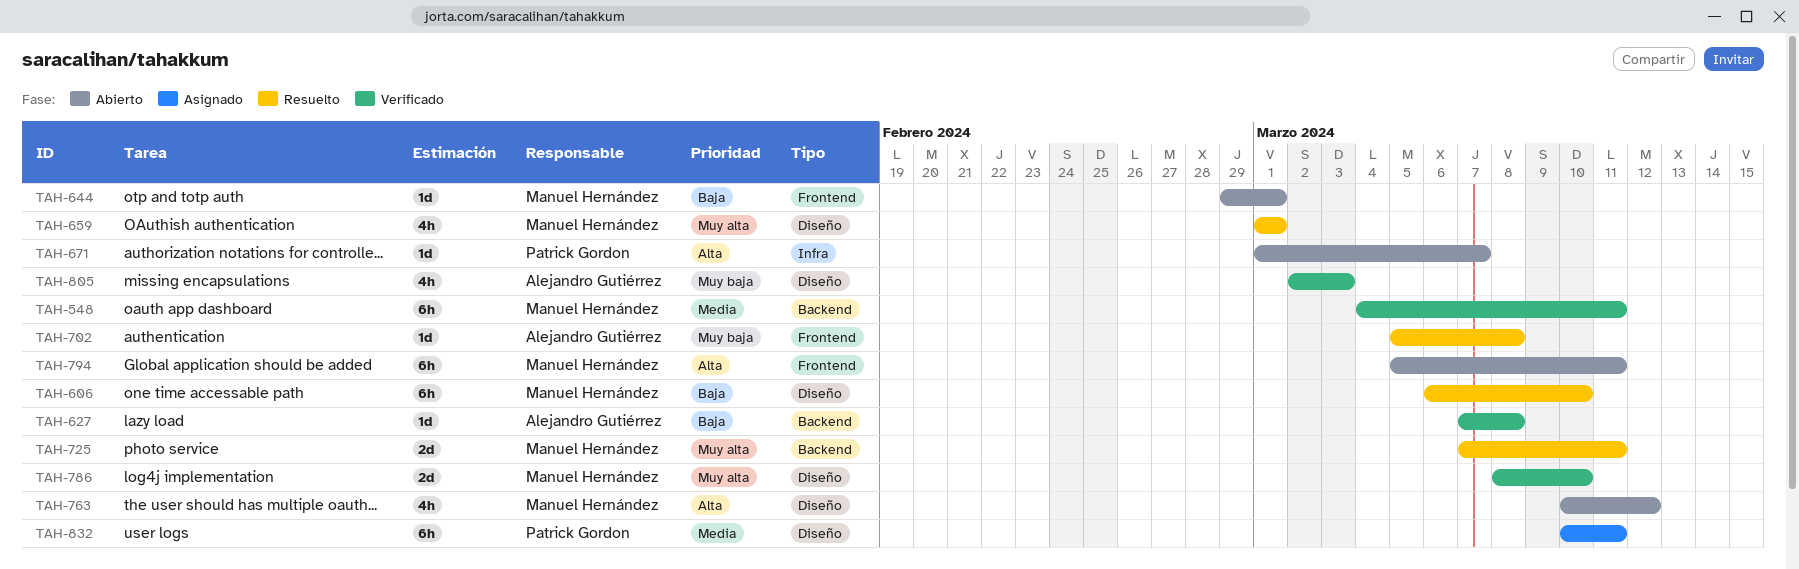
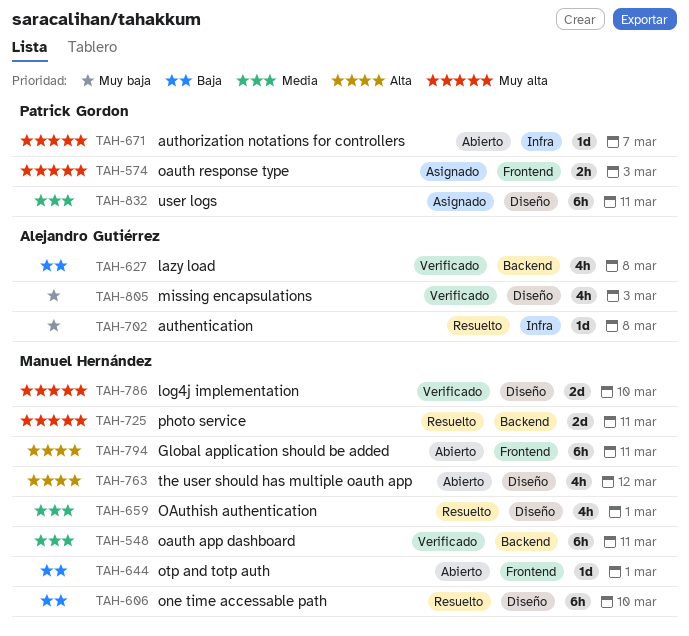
TAH-574: none -> present
TAH-627, estimate: 1d -> 4h
TAH-659, priority: Muy alta -> Media
TAH-671, priority: Alta -> Muy alta
TAH-702, label: Frontend -> Infra

